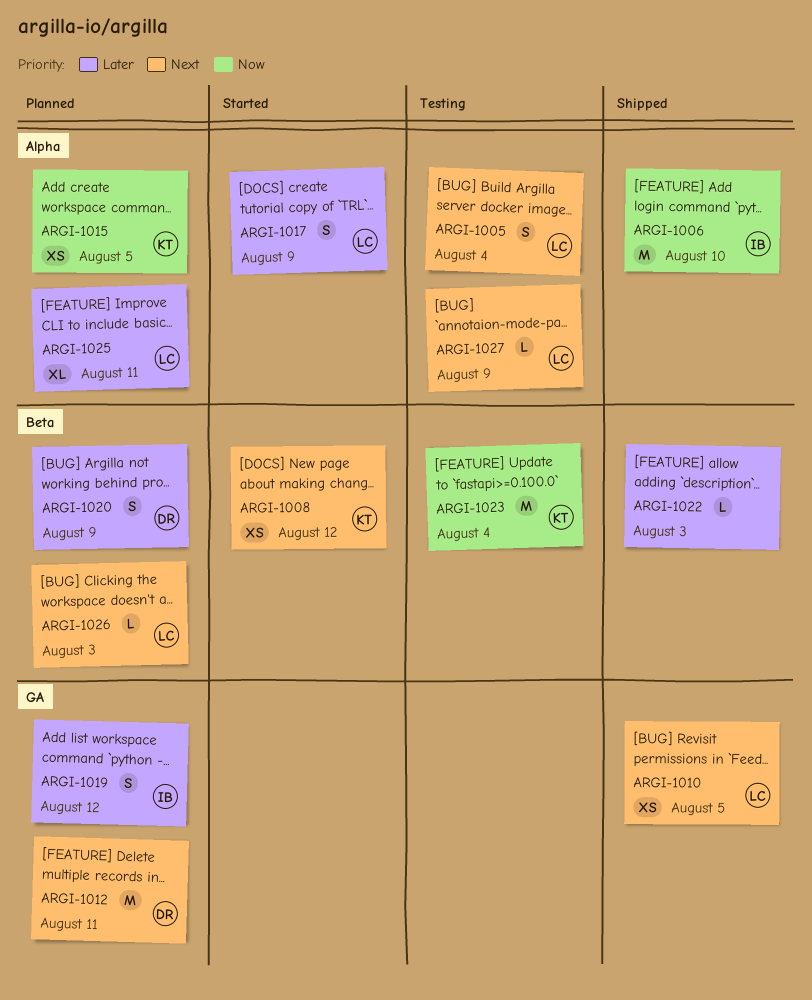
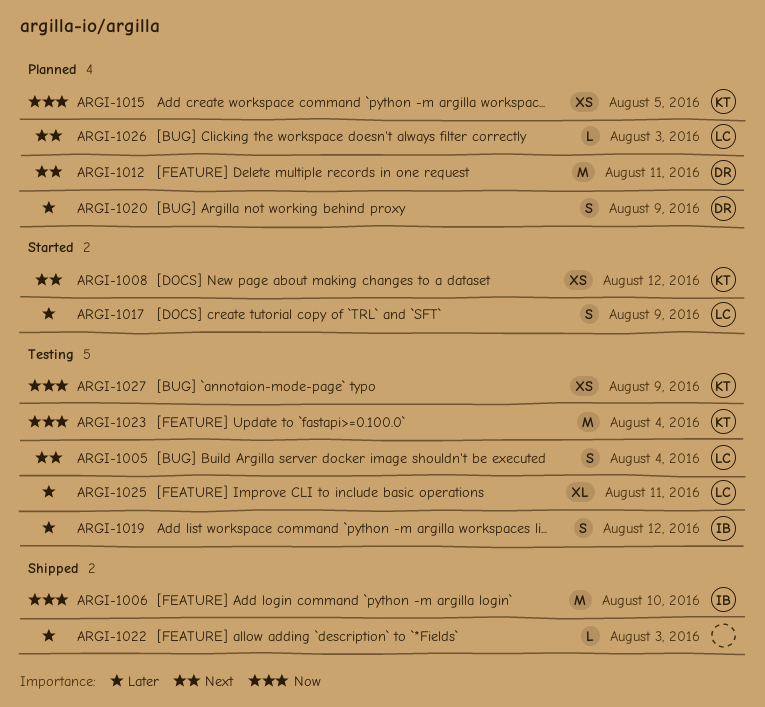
ARGI-1010: present -> none
ARGI-1019, status: Planned -> Testing
ARGI-1025, status: Planned -> Testing
ARGI-1027, owner: LC -> KT
ARGI-1027, priority: Next -> Now
ARGI-1027, estimate: L -> XS

